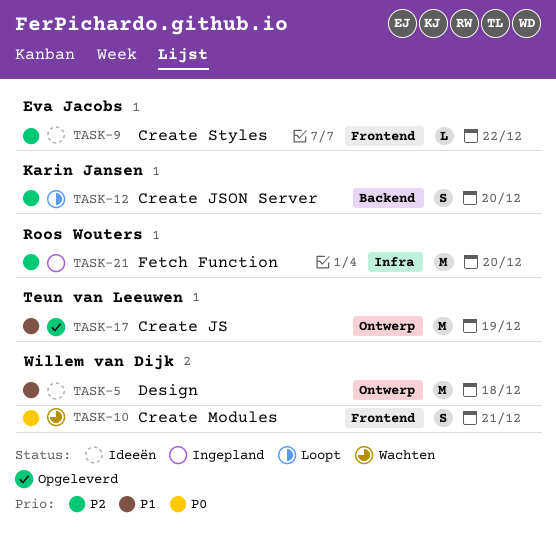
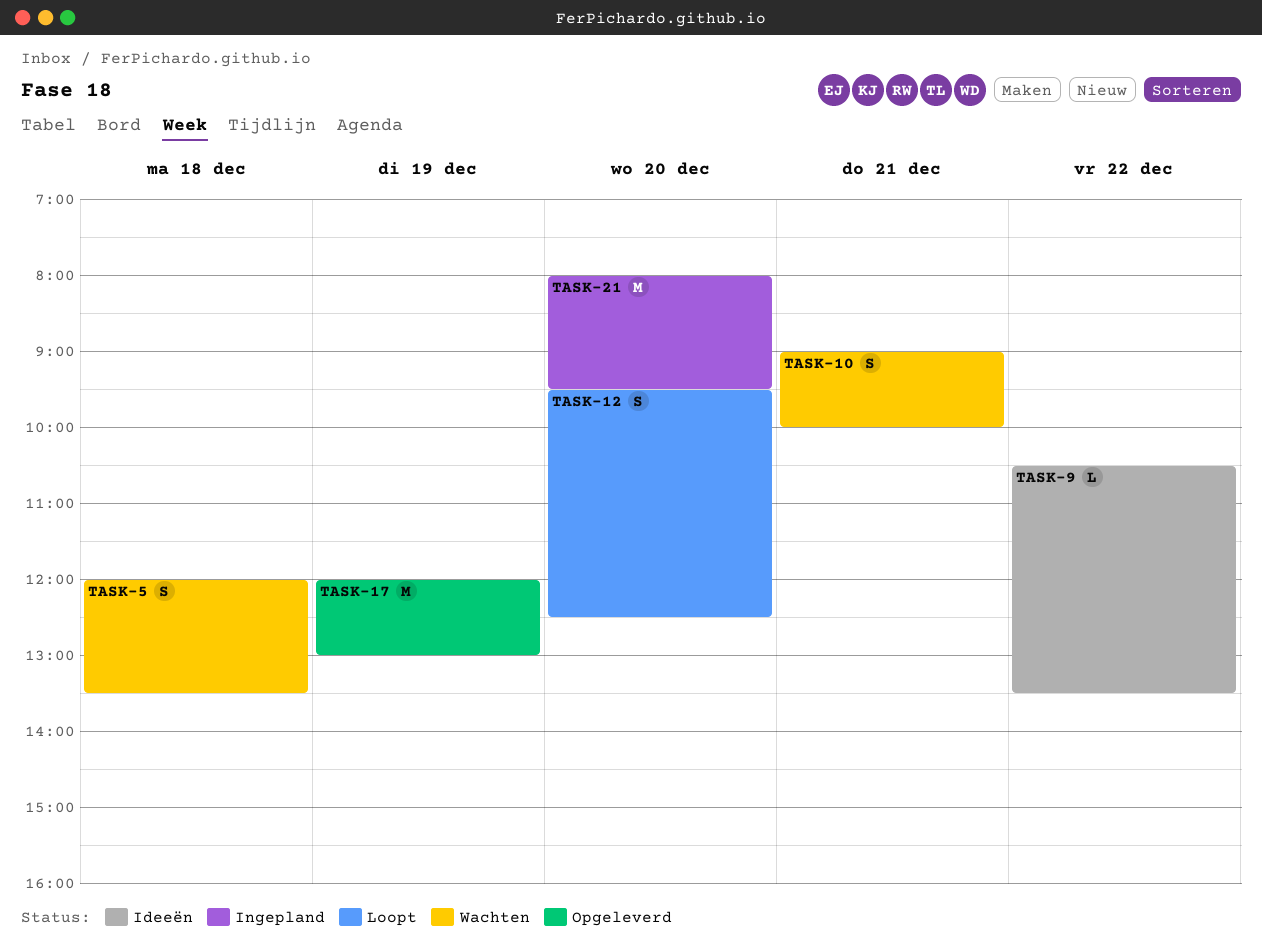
TASK-5, status: Ideeën -> Wachten
TASK-5, estimate: M -> S

